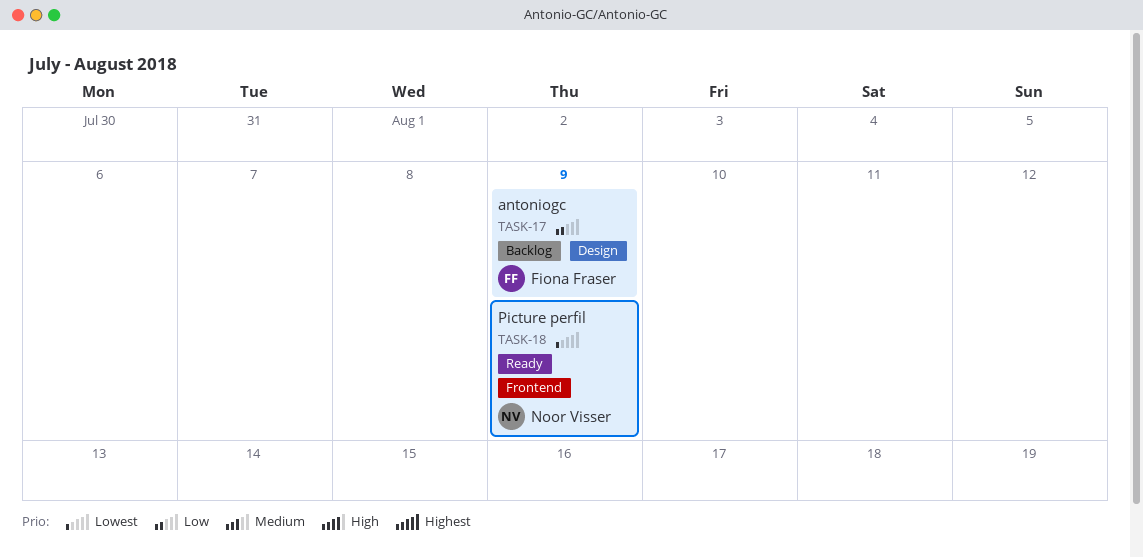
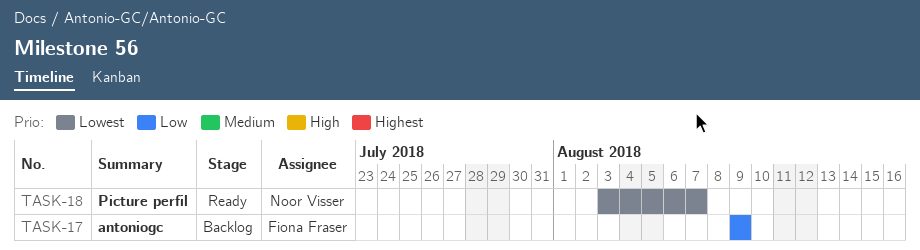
TASK-18, due: Aug 9 -> Aug 7

